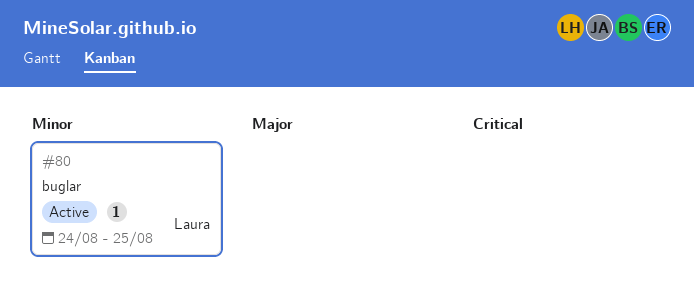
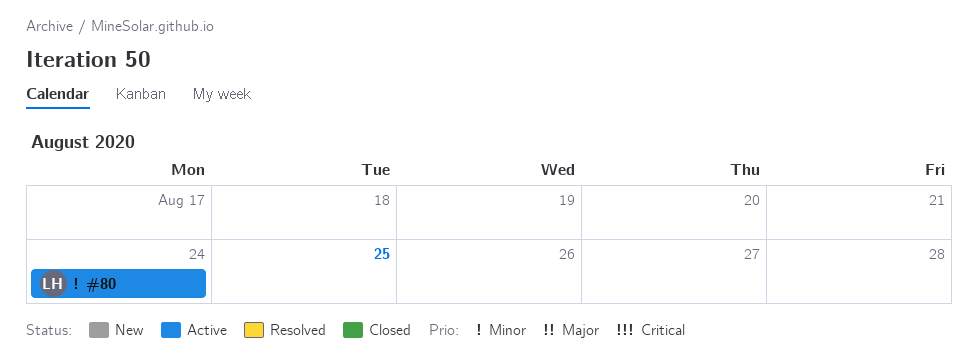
#80, due: Aug 25 -> Aug 24

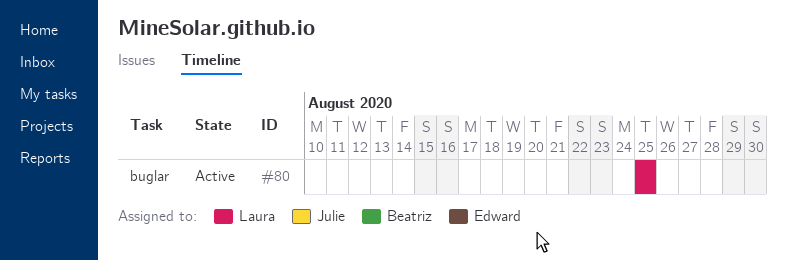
#80, start: Aug 24 -> Aug 25
#80, due: Aug 24 -> Aug 25

